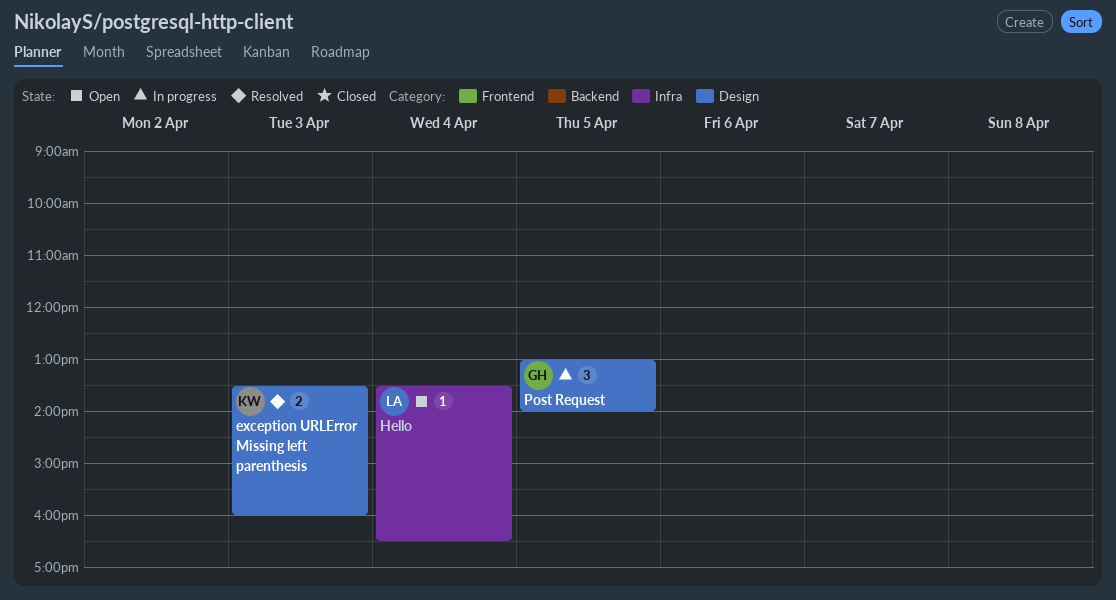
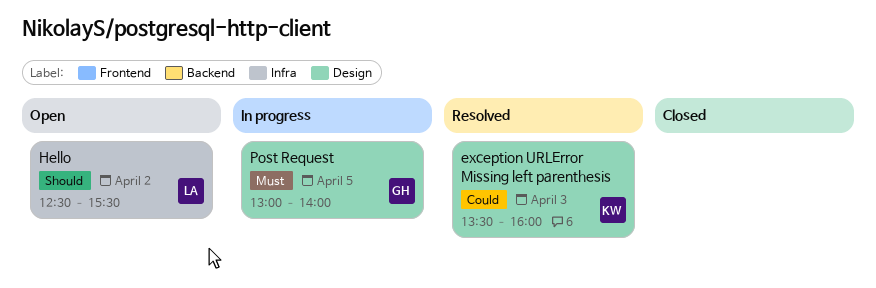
Hello, day: Apr 4 -> Apr 2
Hello, begins: 13:30 -> 12:30
Hello, ends: 16:30 -> 15:30

